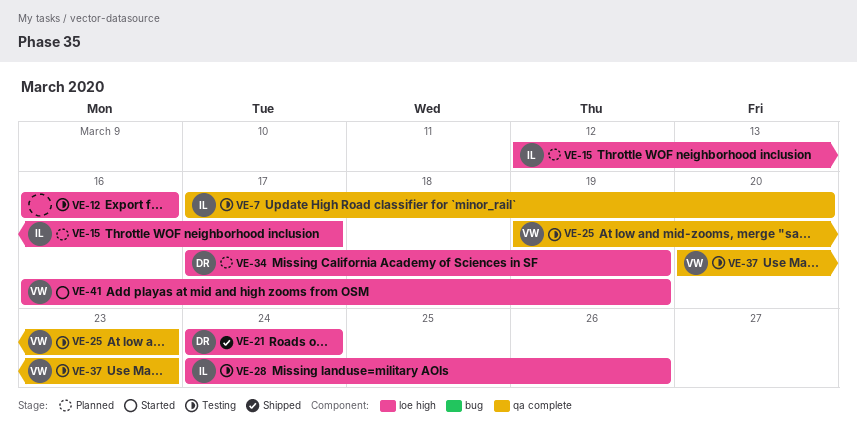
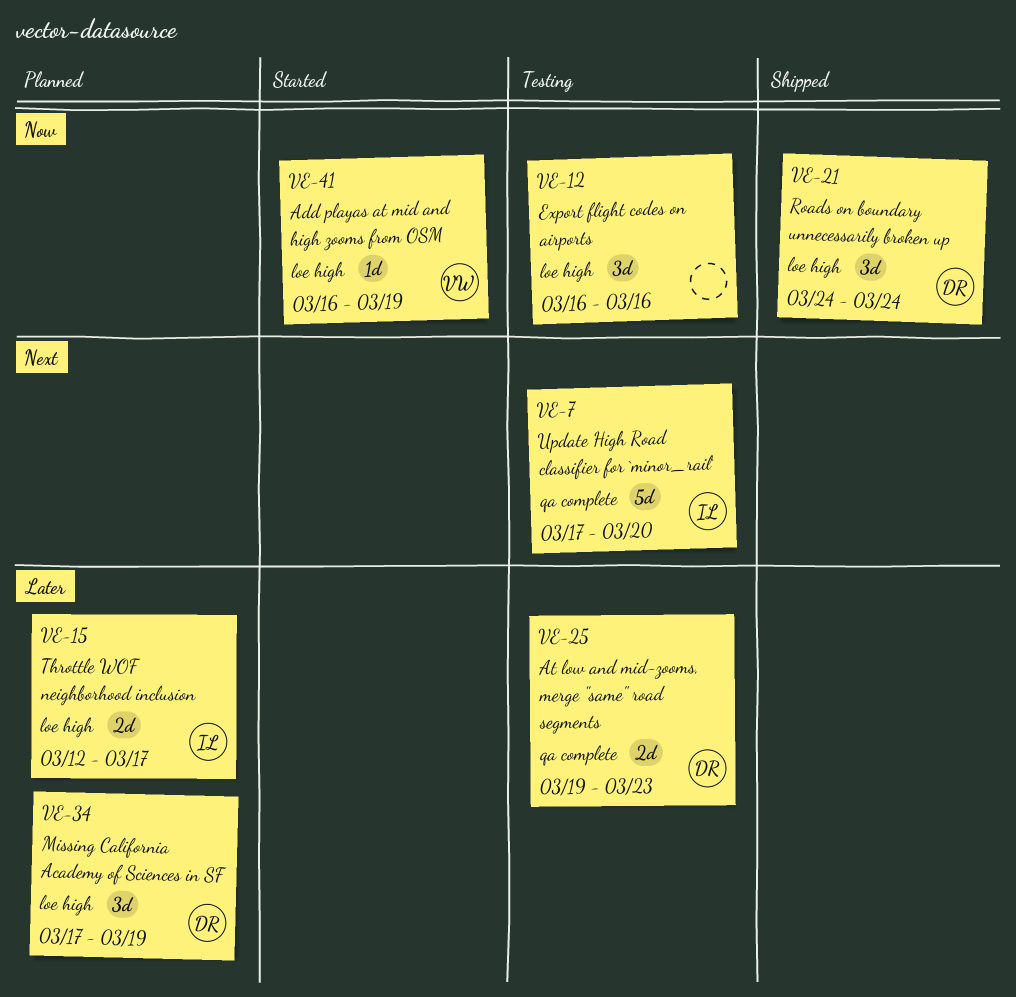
VE-25, owner: VW -> DR
VE-28: present -> none
VE-37: present -> none

